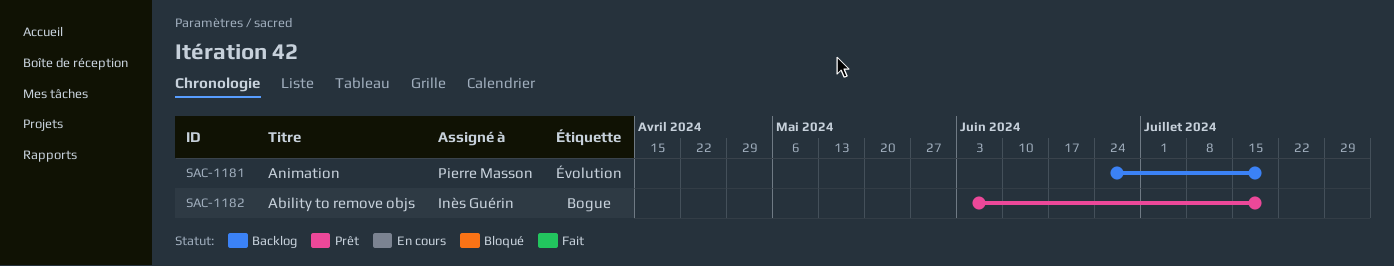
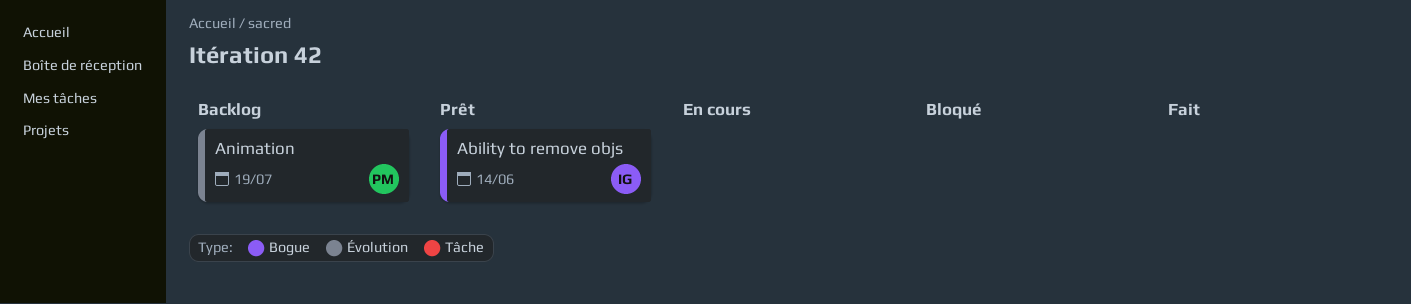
Ability to remove objs, due: Jul 19 -> Jun 14

